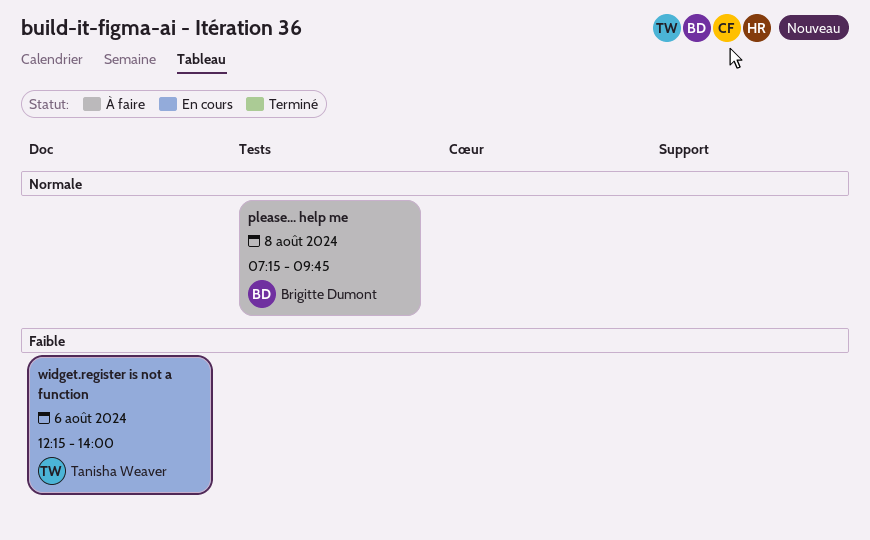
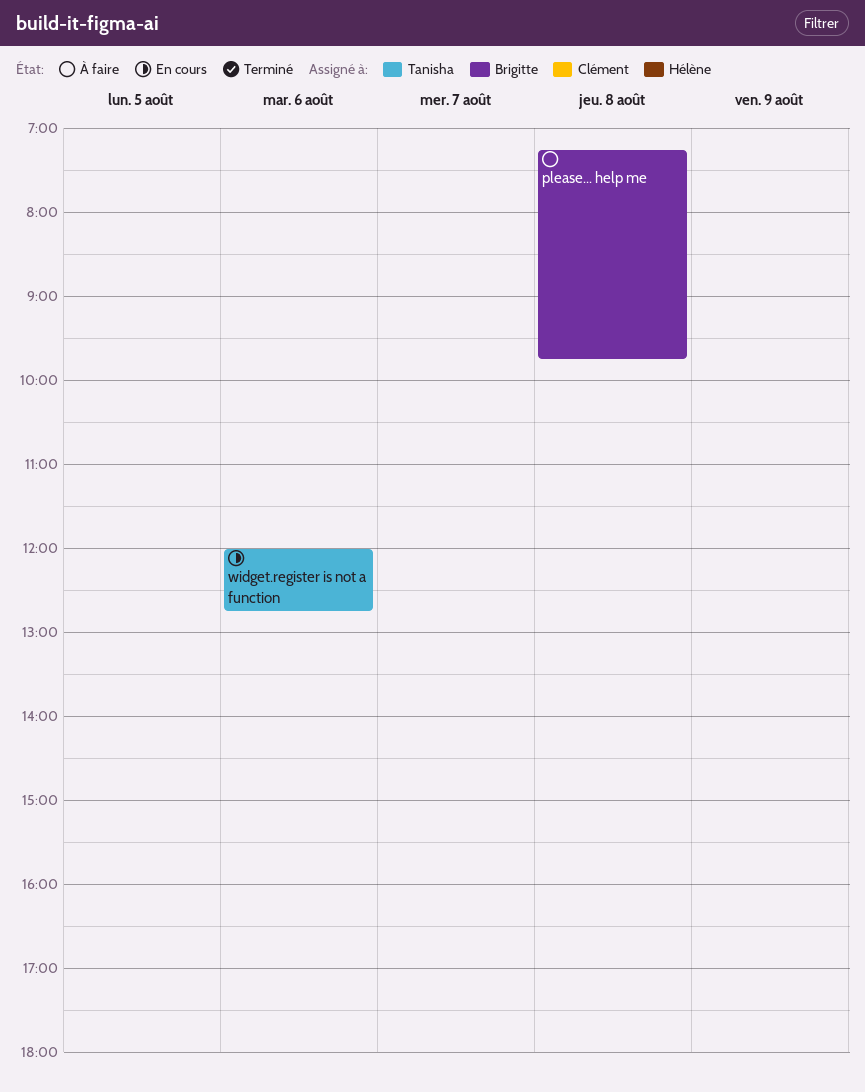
widget.register is not a function, begins: 12:15 -> 12:00
widget.register is not a function, ends: 14:00 -> 12:45

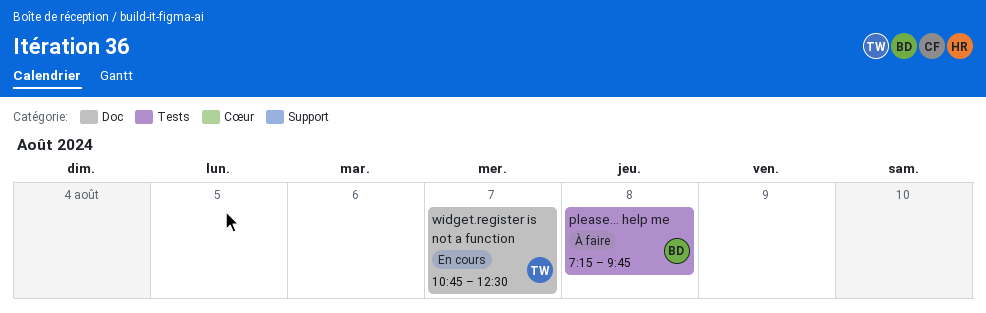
widget.register is not a function, day: Aug 6 -> Aug 7
widget.register is not a function, begins: 12:00 -> 10:45
widget.register is not a function, ends: 12:45 -> 12:30

